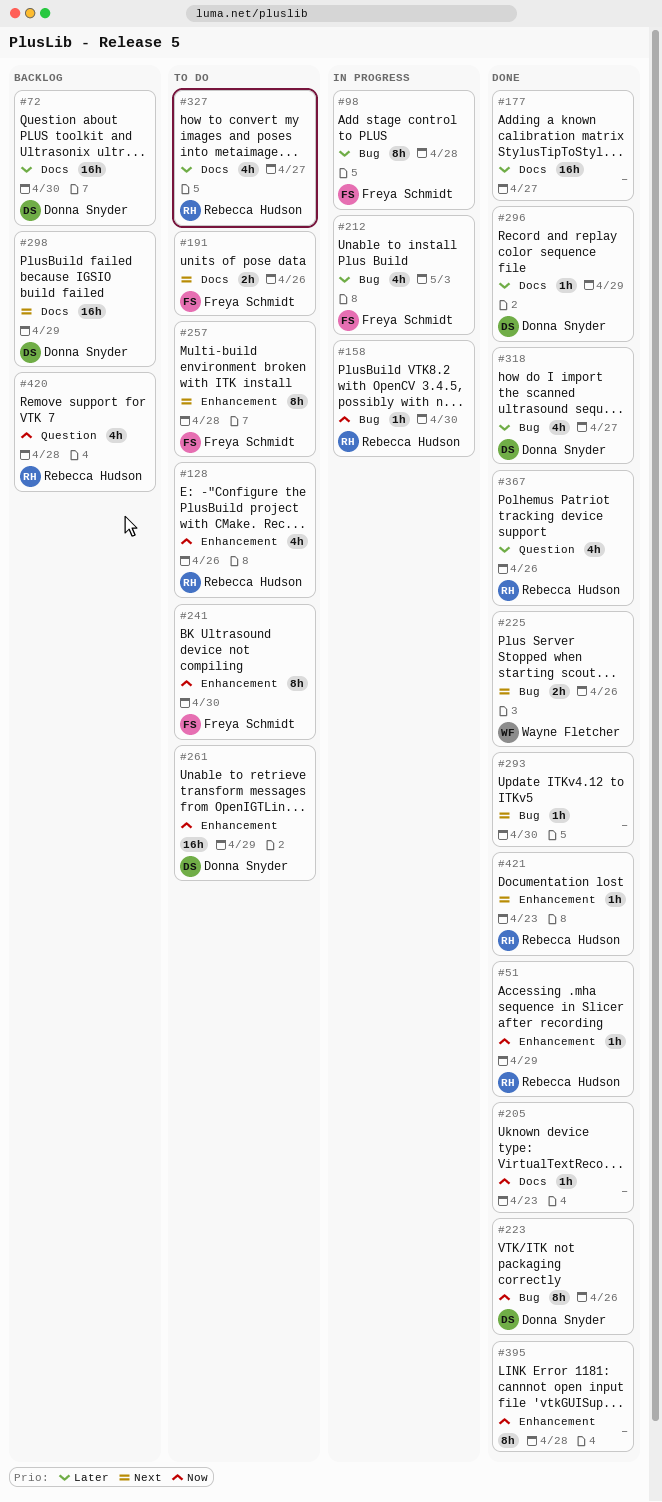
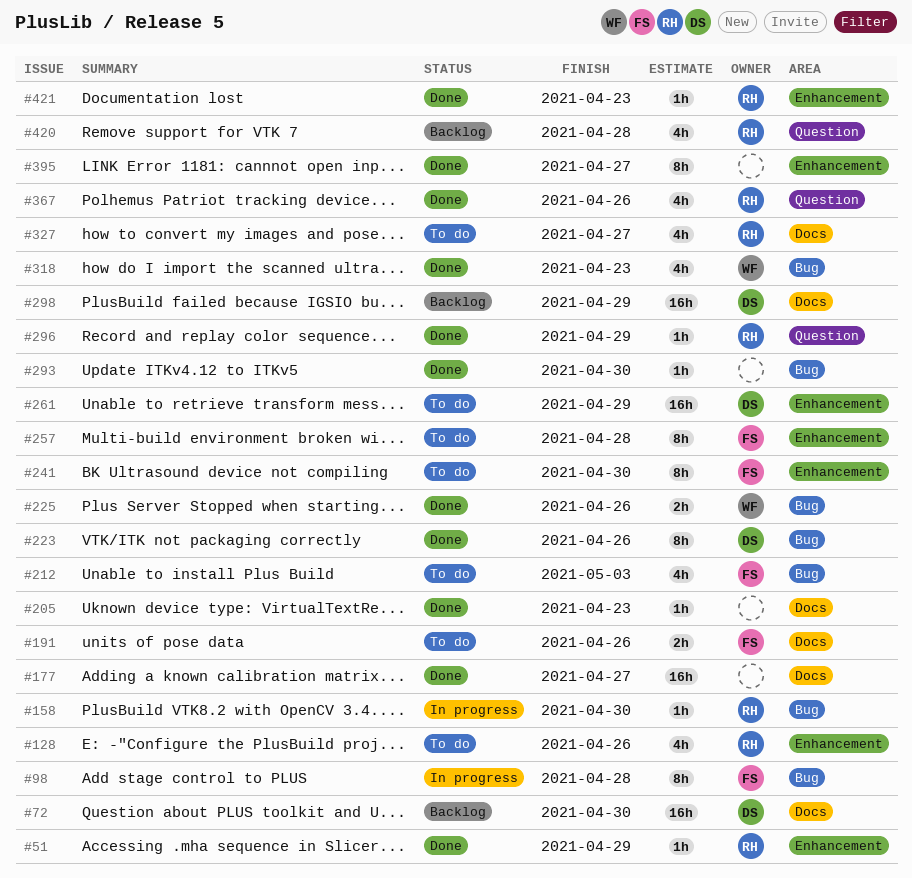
#212, status: In progress -> To do
#296, owner: Donna Snyder -> Rebecca Hudson
#296, label: Docs -> Question
#318, owner: Donna Snyder -> Wayne Fletcher
#318, due: Apr 27 -> Apr 23
#395, due: Apr 28 -> Apr 27

